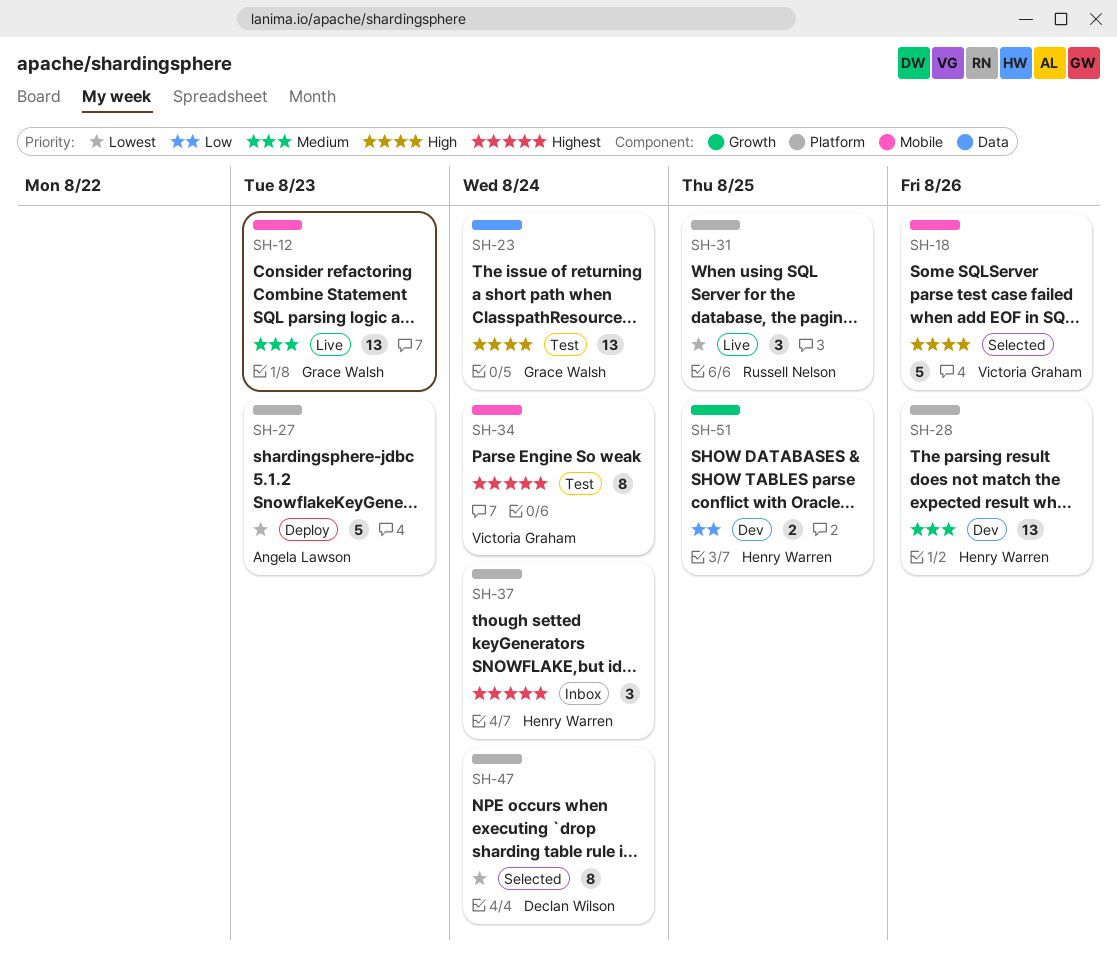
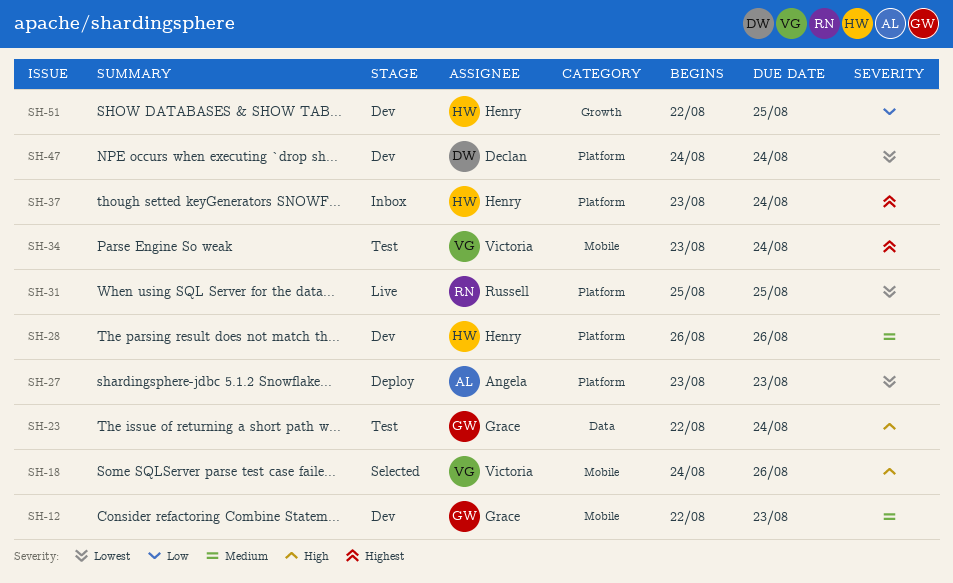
SH-12, status: Live -> Dev
SH-47, status: Selected -> Dev

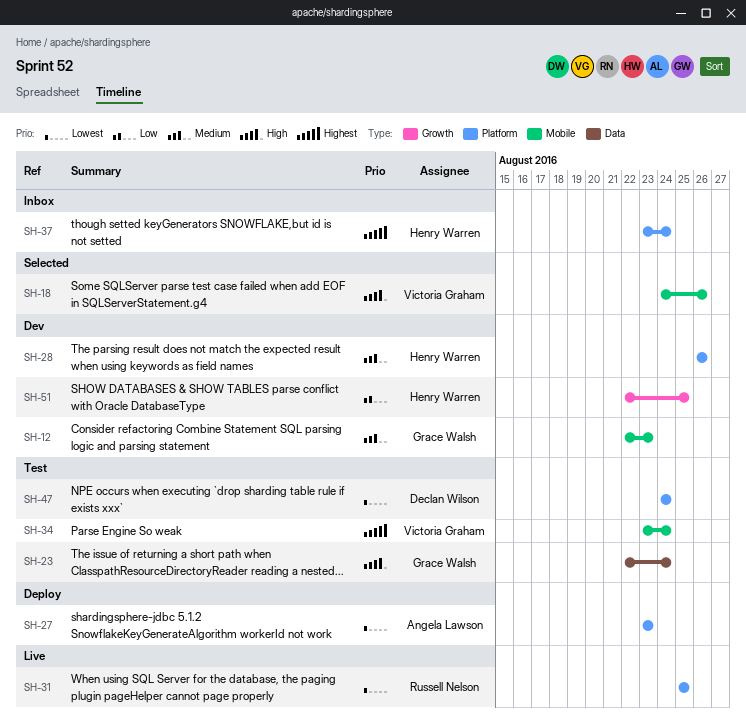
SH-47, status: Dev -> Test

